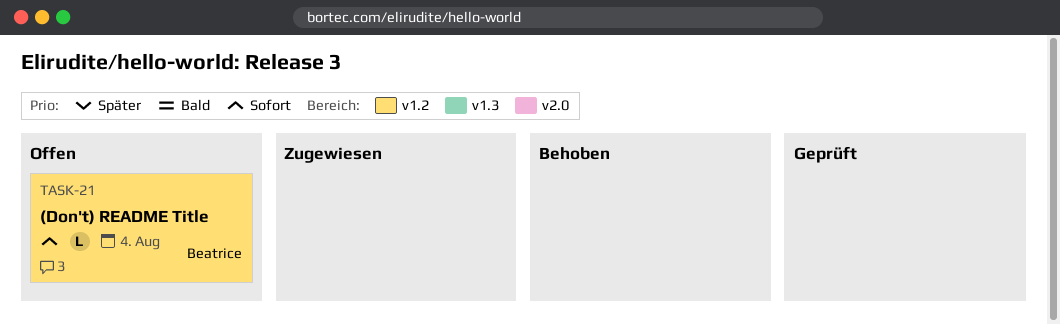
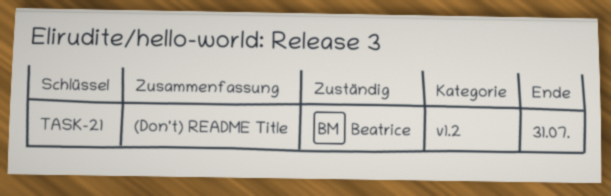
TASK-21, due: Aug 4 -> Jul 31

